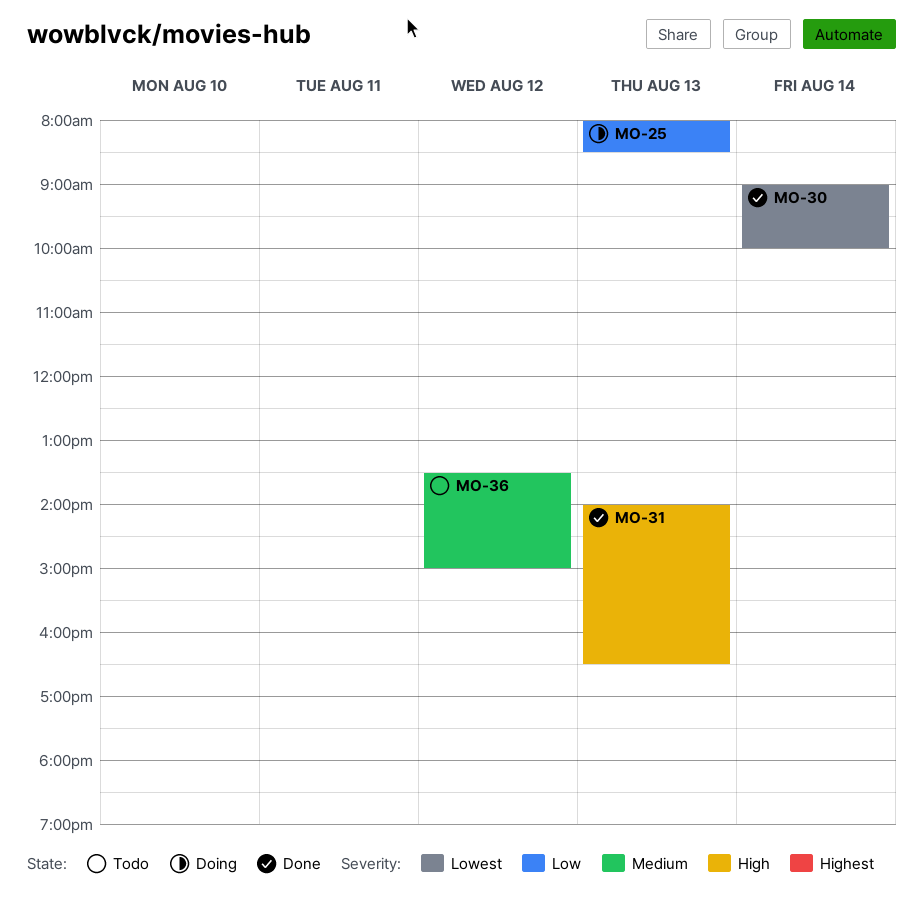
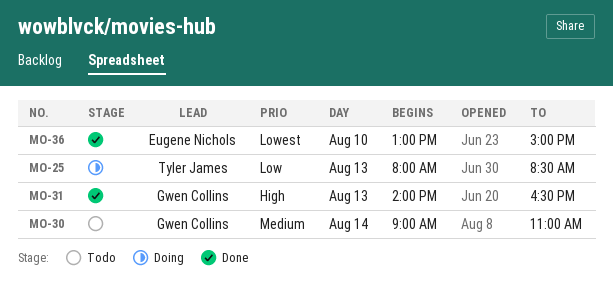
MO-30, status: Done -> Todo
MO-30, priority: Lowest -> Medium
MO-30, ends: 10:00 -> 11:00
MO-36, status: Todo -> Done
MO-36, priority: Medium -> Lowest
MO-36, day: Aug 12 -> Aug 10
MO-36, begins: 13:30 -> 13:00

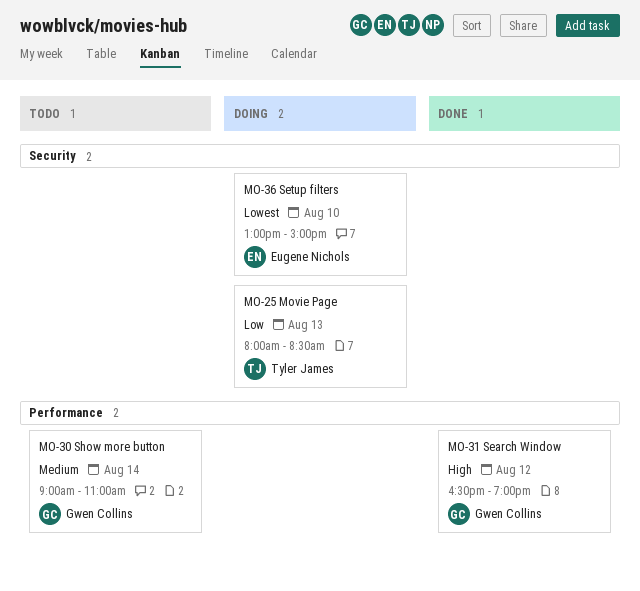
MO-31, day: Aug 13 -> Aug 12
MO-31, begins: 14:00 -> 16:30
MO-31, ends: 16:30 -> 19:00
MO-36, status: Done -> Doing

